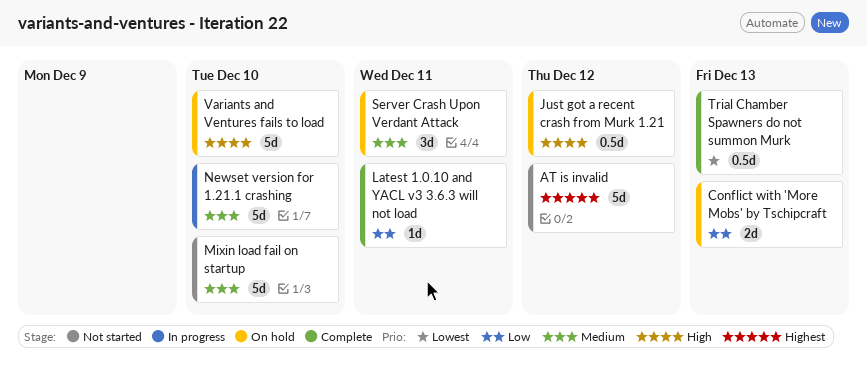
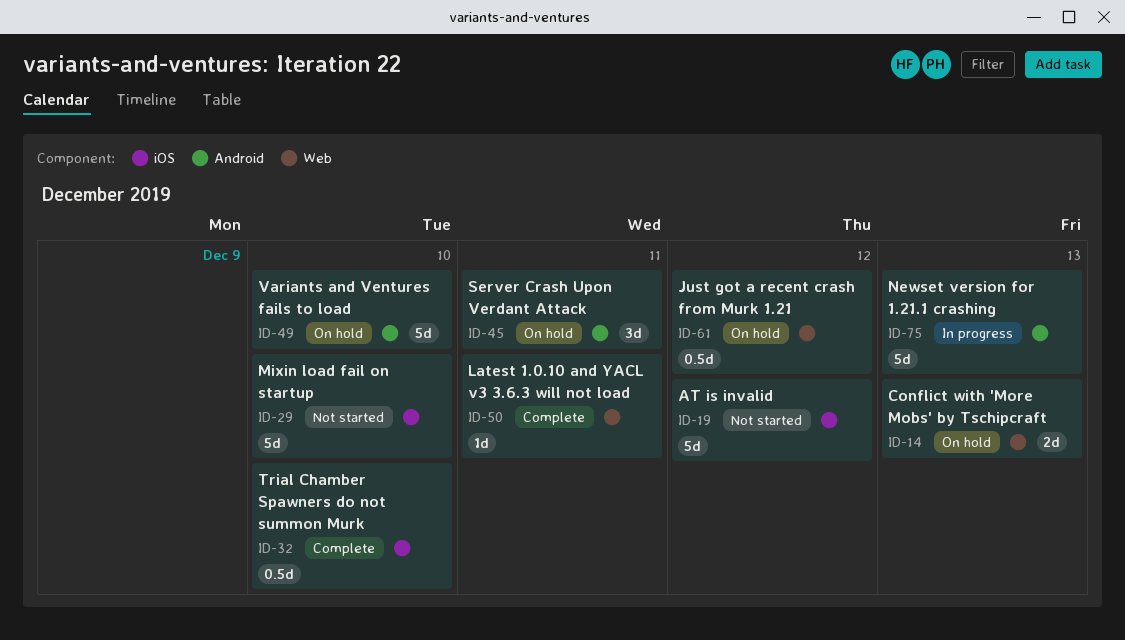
Newset version for 1.21.1 crashing, due: Dec 10 -> Dec 13
Trial Chamber Spawners do not summon Murk, due: Dec 13 -> Dec 10

